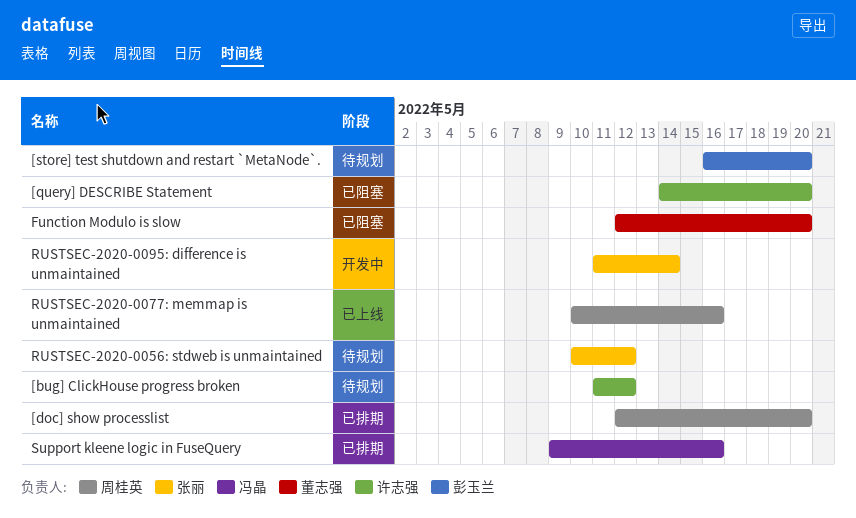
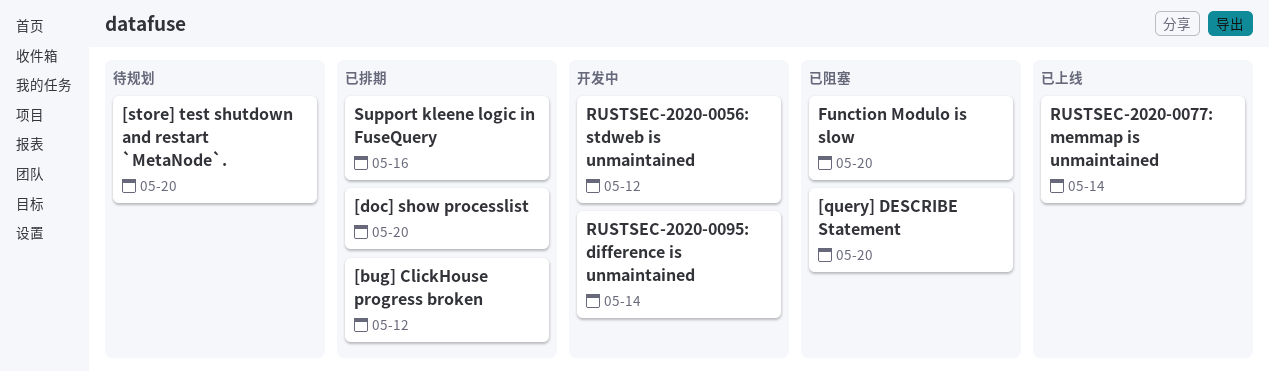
[bug] ClickHouse progress broken, status: 待规划 -> 已排期
RUSTSEC-2020-0056: stdweb is unmaintained, status: 待规划 -> 开发中
RUSTSEC-2020-0077: memmap is unmaintained, due: May 16 -> May 14

